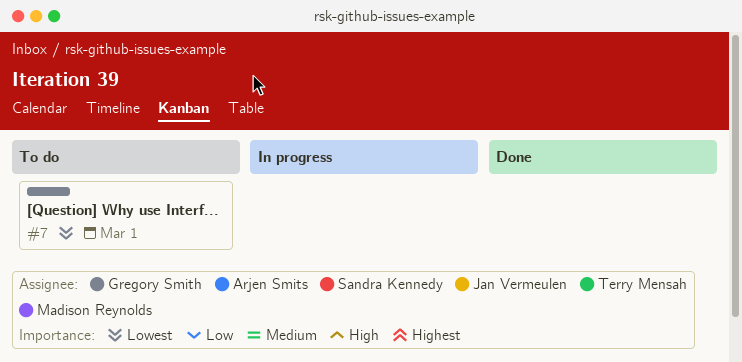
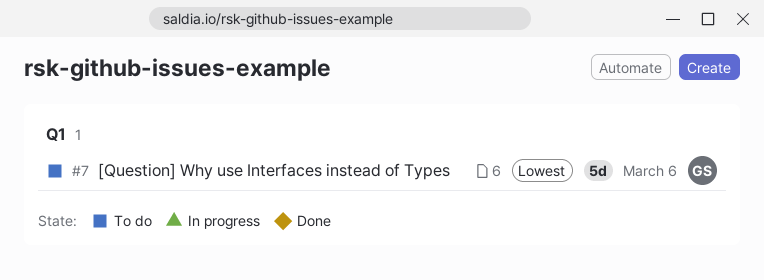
#7, due: Mar 1 -> Mar 6

